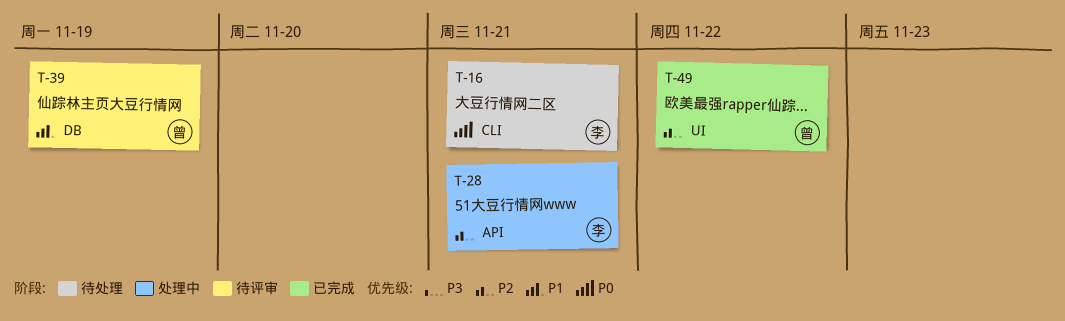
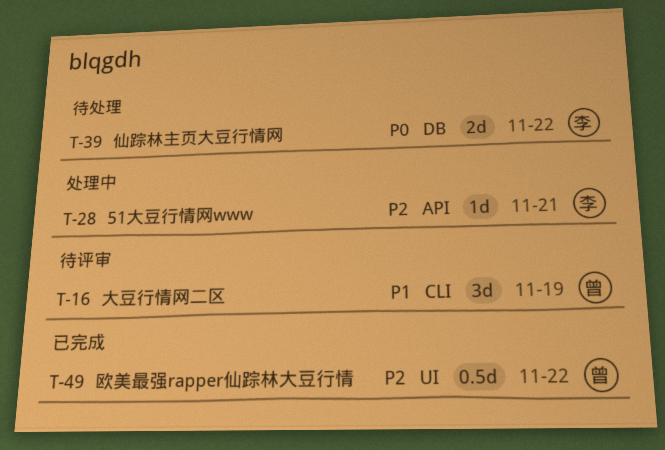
T-16, status: 待处理 -> 待评审
T-16, owner: 李 -> 曾
T-16, priority: P0 -> P1
T-16, due: Nov 21 -> Nov 19
T-39, status: 待评审 -> 待处理
T-39, owner: 曾 -> 李
T-39, priority: P1 -> P0
T-39, due: Nov 19 -> Nov 22

